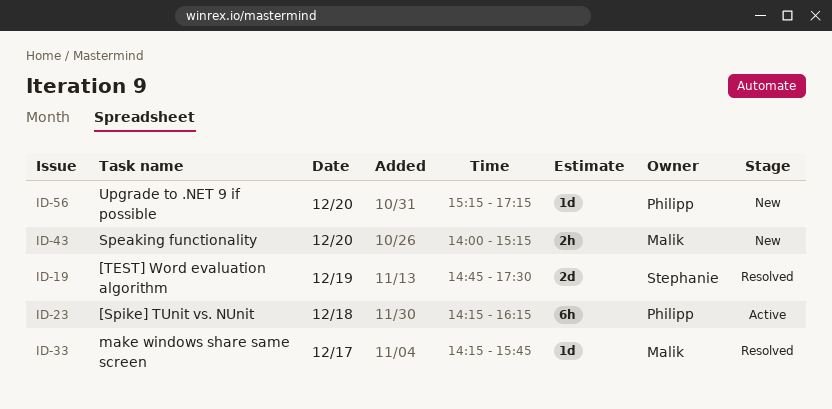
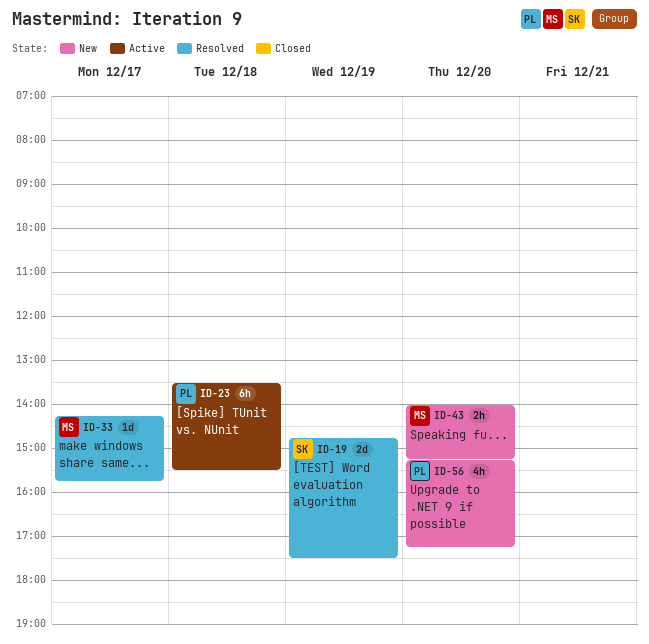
ID-23, begins: 14:15 -> 13:30
ID-23, ends: 16:15 -> 15:30
ID-56, estimate: 1d -> 4h

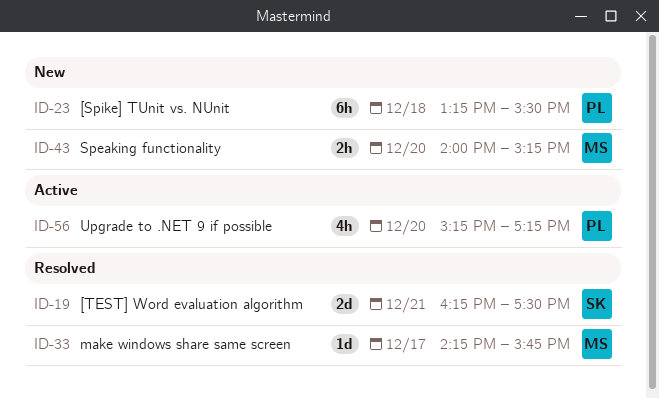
ID-19, day: Dec 19 -> Dec 21
ID-19, begins: 14:45 -> 16:15
ID-23, status: Active -> New
ID-23, begins: 13:30 -> 13:15
ID-56, status: New -> Active

